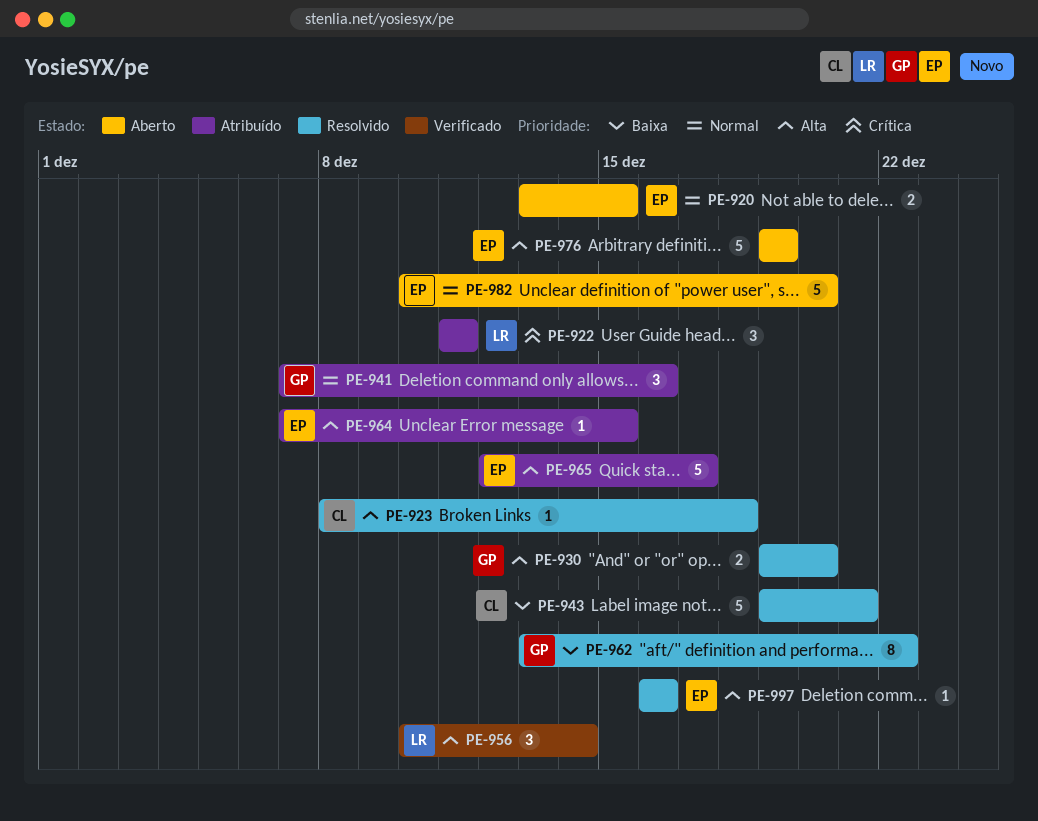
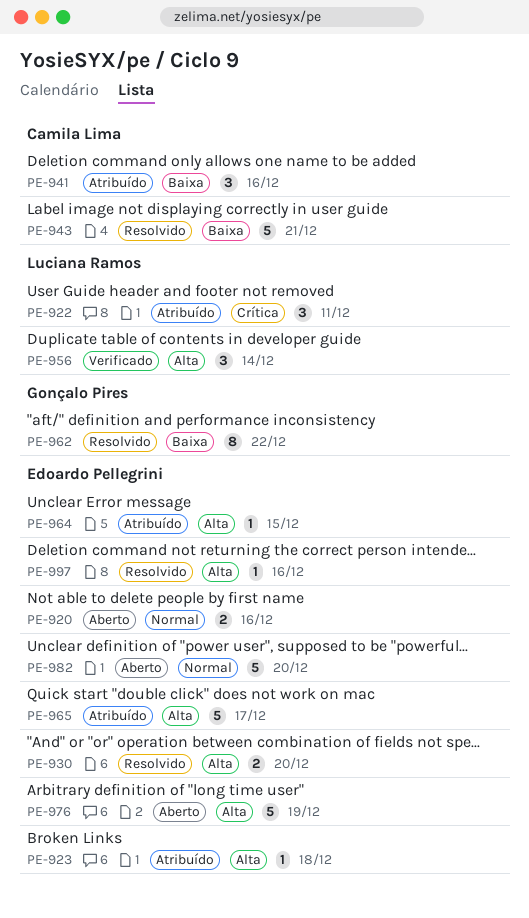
PE-920, due: Dec 15 -> Dec 16
PE-923, status: Resolvido -> Atribuído
PE-923, owner: Camila Lima -> Edoardo Pellegrini
PE-930, owner: Gonçalo Pires -> Edoardo Pellegrini
PE-941, owner: Gonçalo Pires -> Camila Lima
PE-941, priority: Normal -> Baixa

